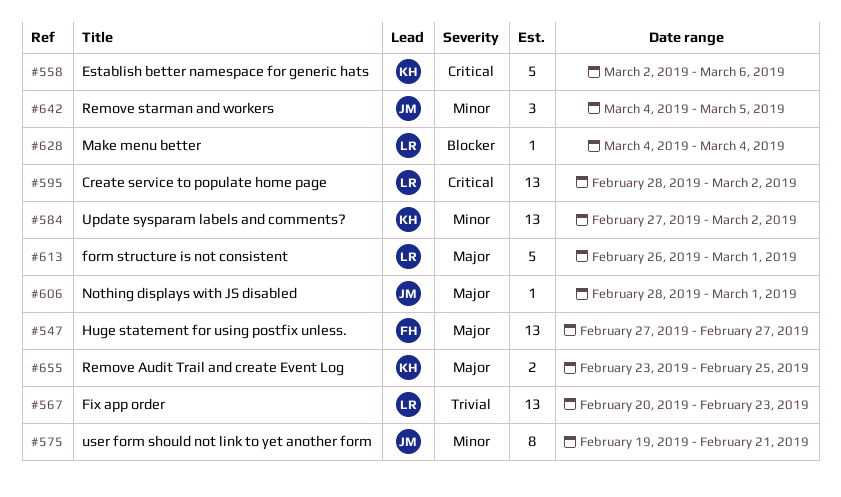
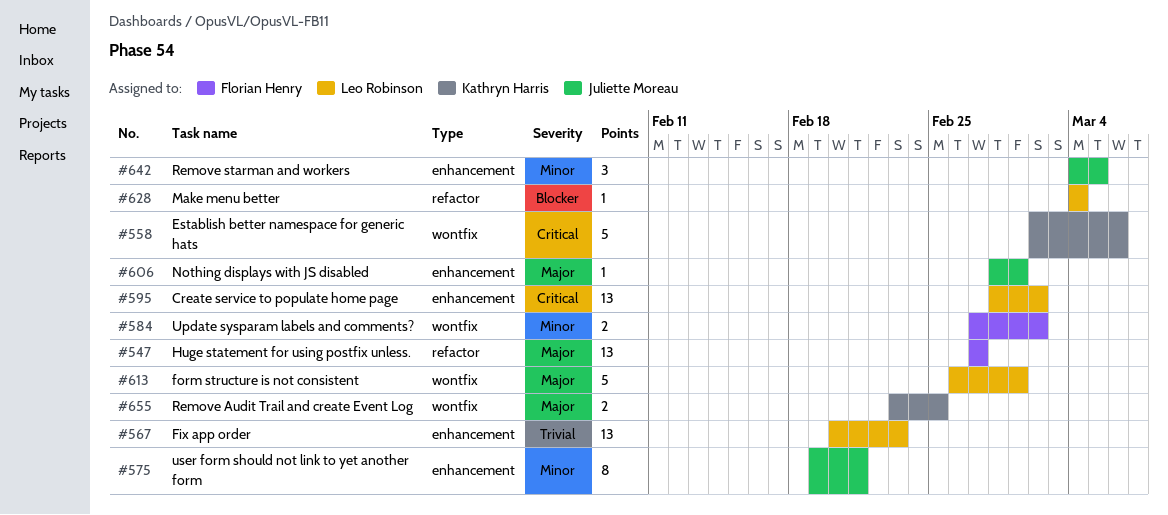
#584, owner: Kathryn Harris -> Florian Henry
#584, estimate: 13 -> 2

